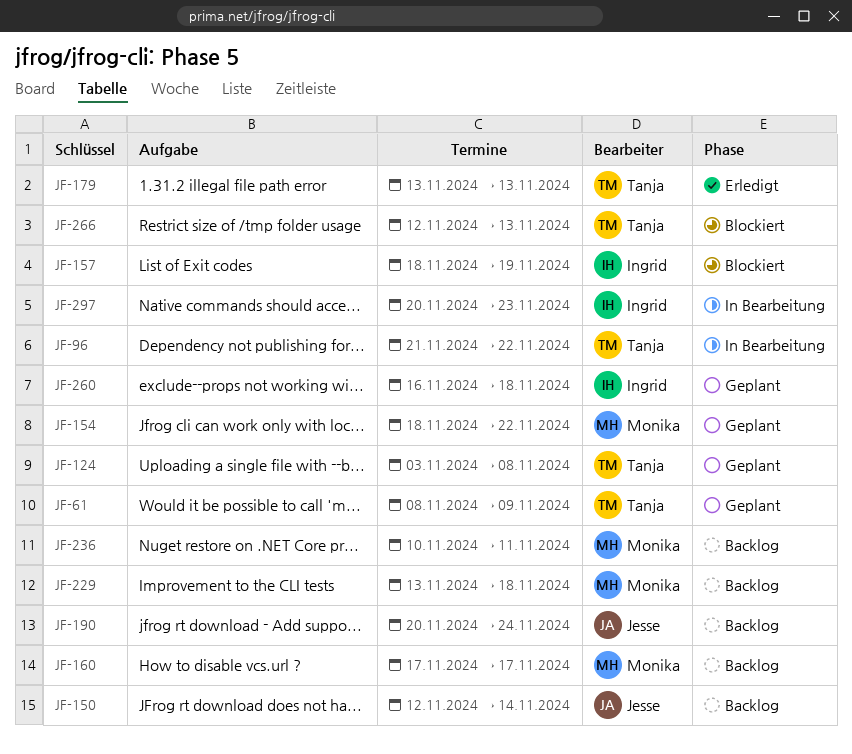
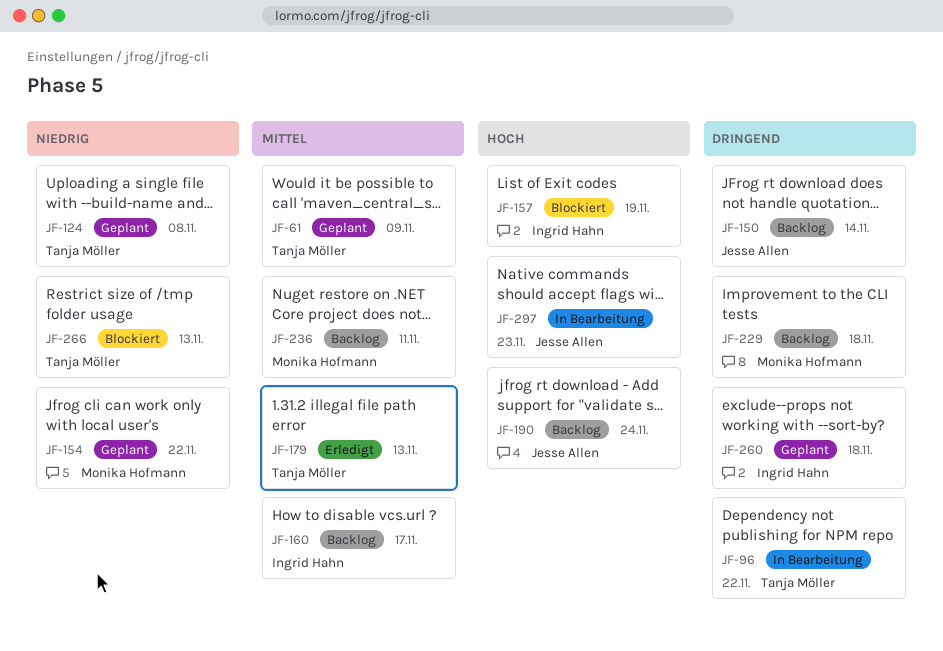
JF-160, owner: Monika Hofmann -> Ingrid Hahn
JF-297, owner: Ingrid Hahn -> Jesse Allen

